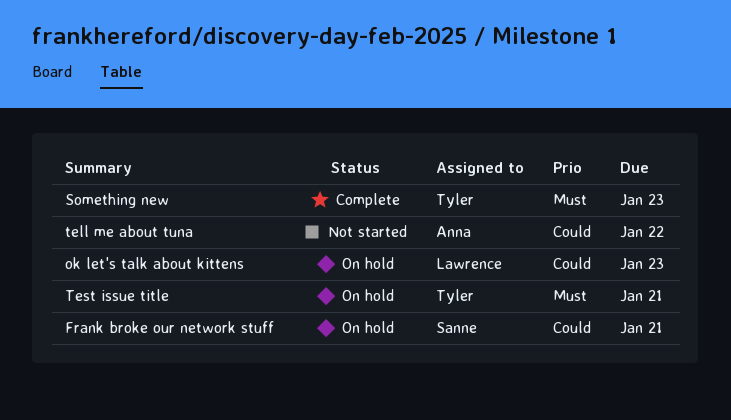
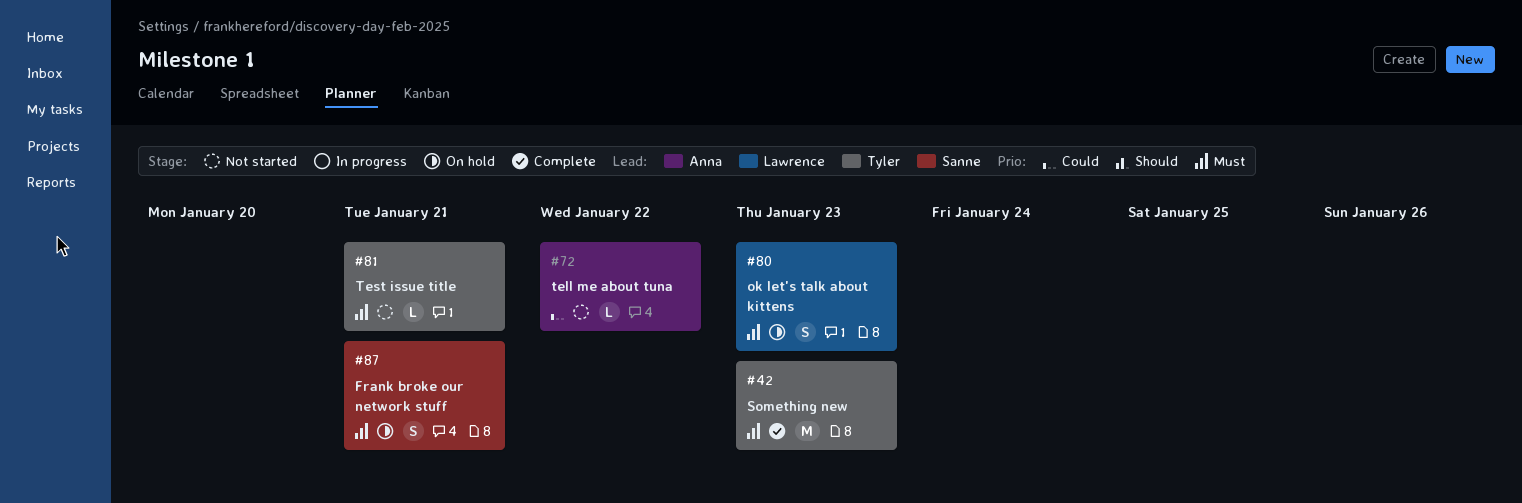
Frank broke our network stuff, priority: Could -> Must
ok let's talk about kittens, priority: Could -> Must
Test issue title, status: On hold -> Not started

